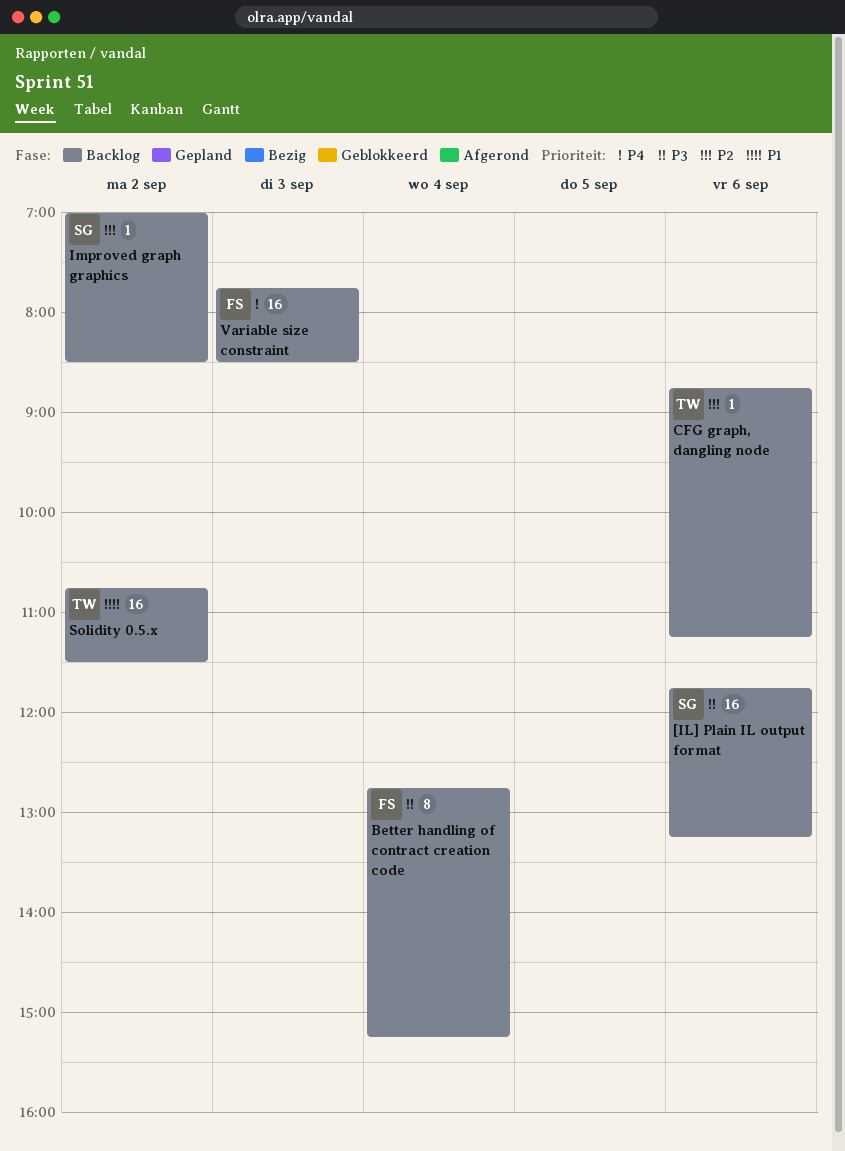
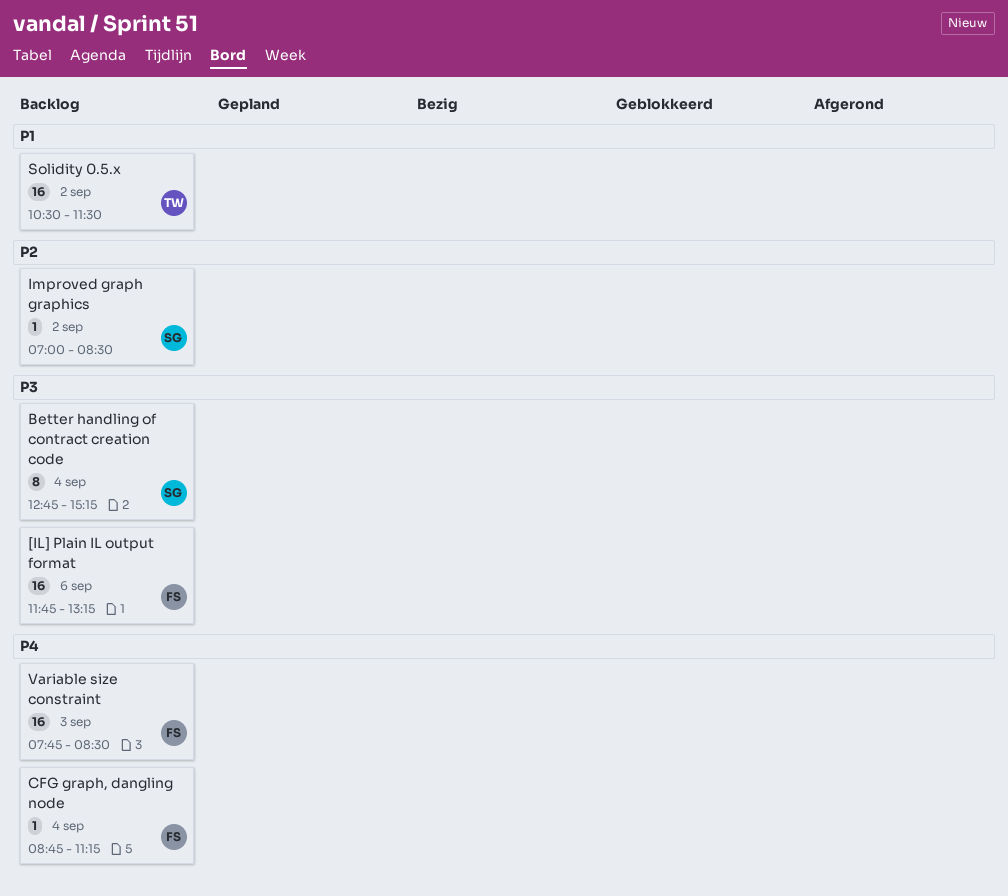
[IL] Plain IL output format, owner: SG -> FS
Better handling of contract creation code, owner: FS -> SG
CFG graph, dangling node, owner: TW -> FS
CFG graph, dangling node, priority: P2 -> P4
CFG graph, dangling node, day: Sep 6 -> Sep 4
Solidity 0.5.x, begins: 10:45 -> 10:30

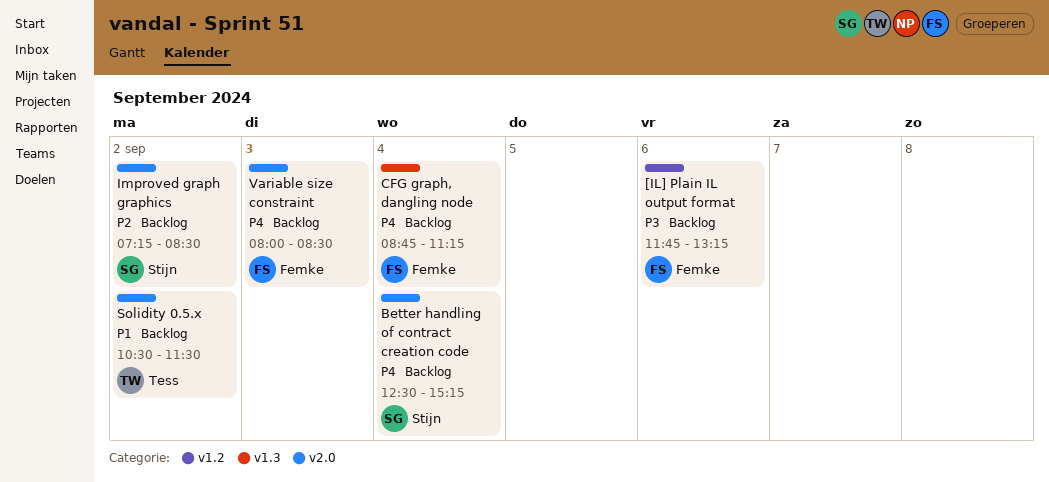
Better handling of contract creation code, priority: P3 -> P4
Better handling of contract creation code, begins: 12:45 -> 12:30
Improved graph graphics, begins: 07:00 -> 07:15
Variable size constraint, begins: 07:45 -> 08:00

